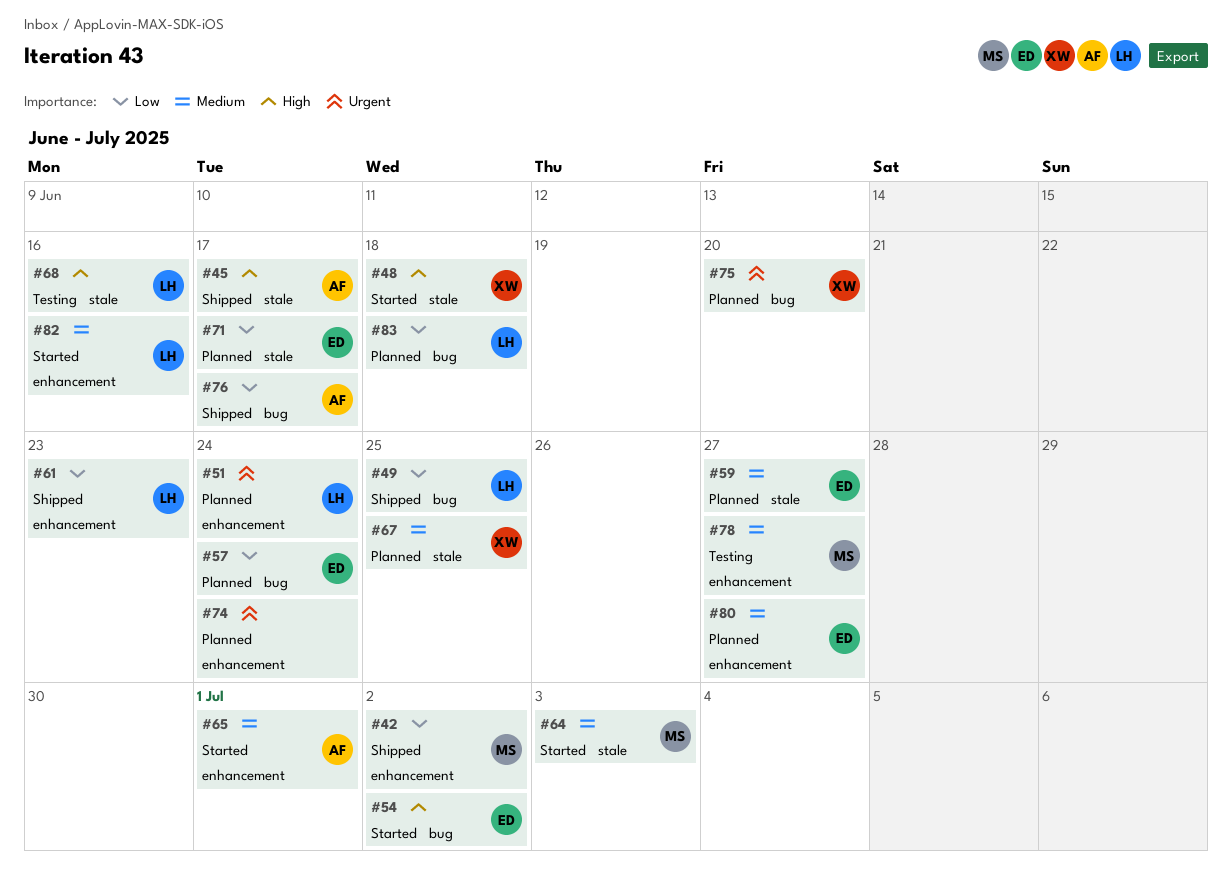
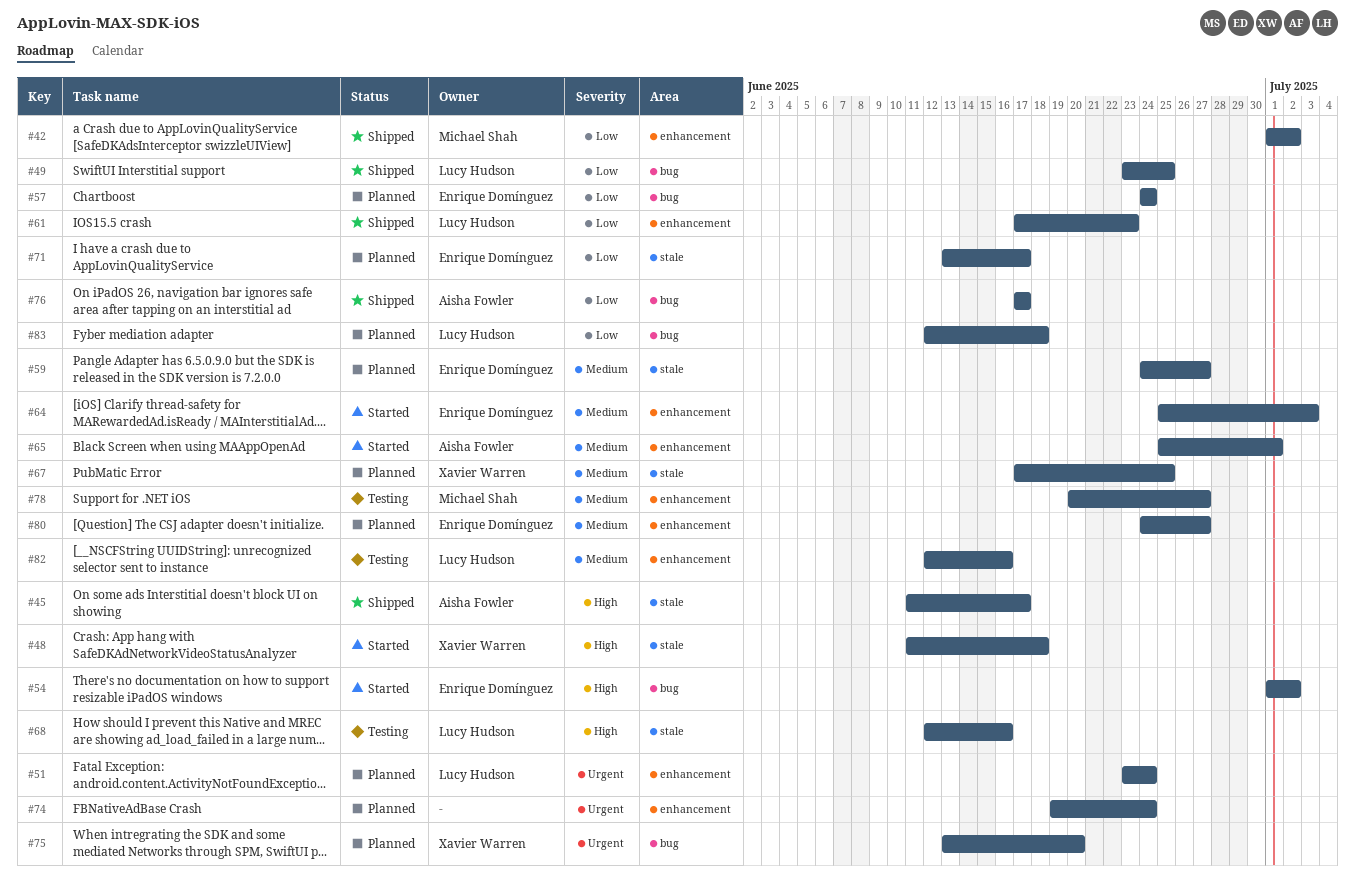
#64, owner: Michael Shah -> Enrique Domínguez
#64, label: stale -> enhancement
#82, status: Started -> Testing

